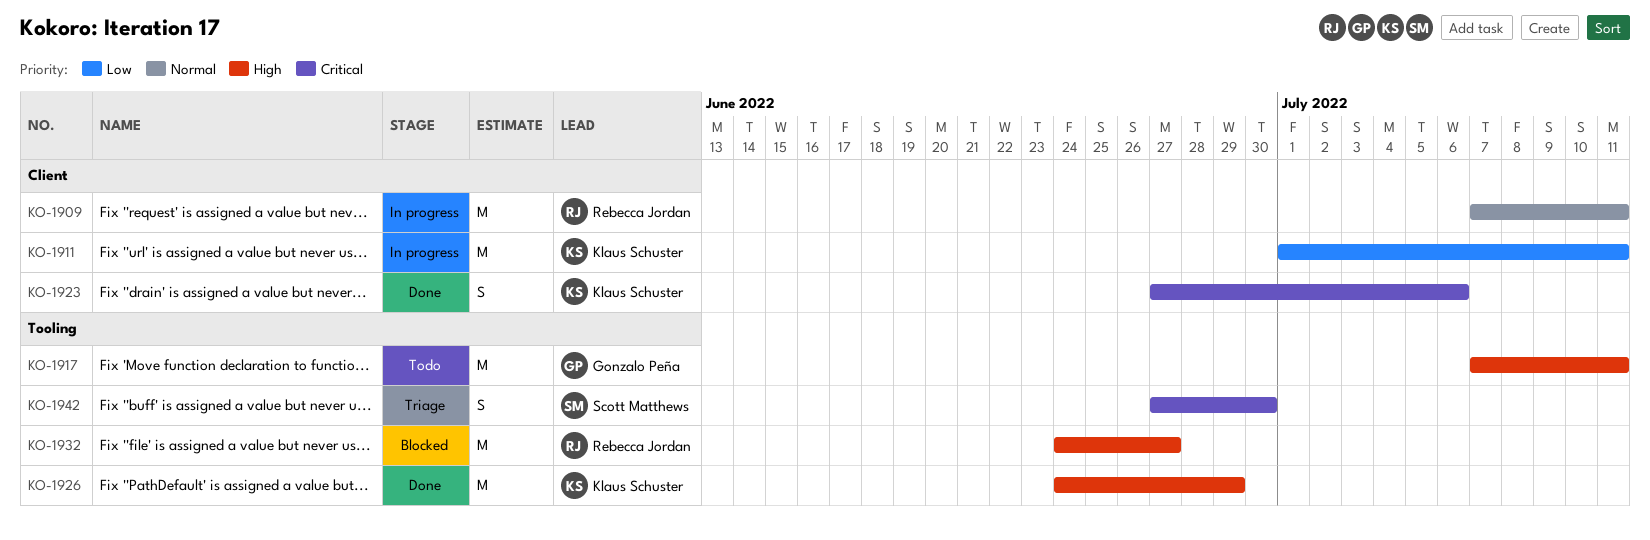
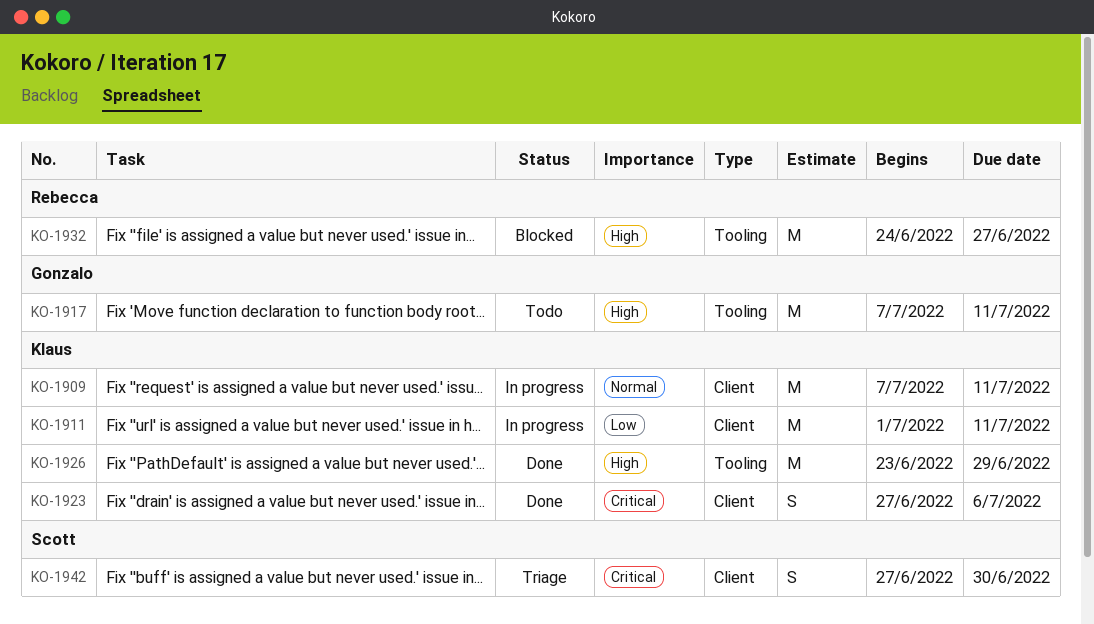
KO-1909, owner: Rebecca Jordan -> Klaus Schuster
KO-1926, start: Jun 24 -> Jun 23
KO-1942, label: Tooling -> Client

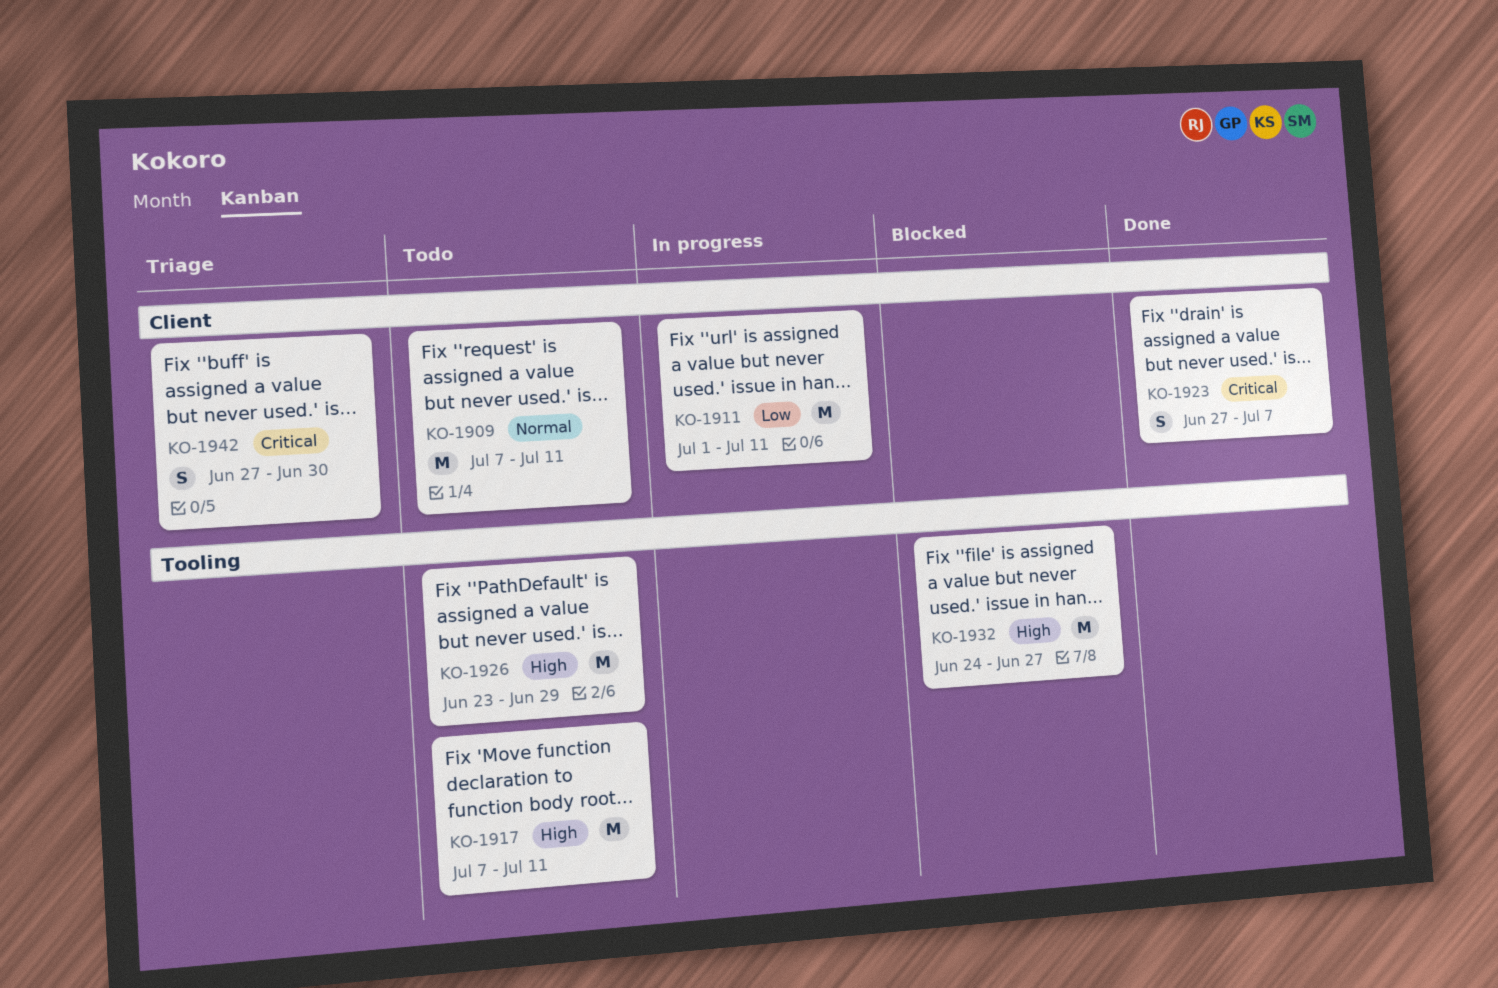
KO-1909, status: In progress -> Todo
KO-1923, due: Jul 6 -> Jul 7
KO-1926, status: Done -> Todo

